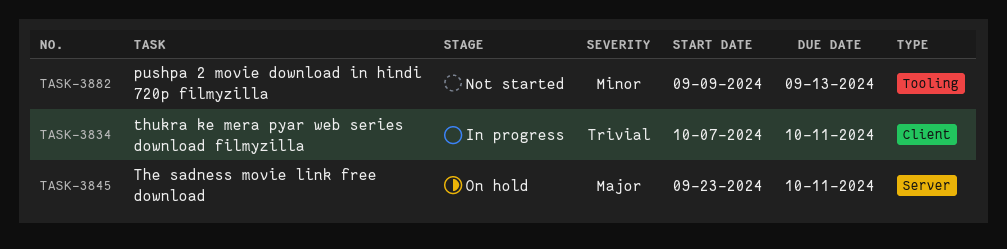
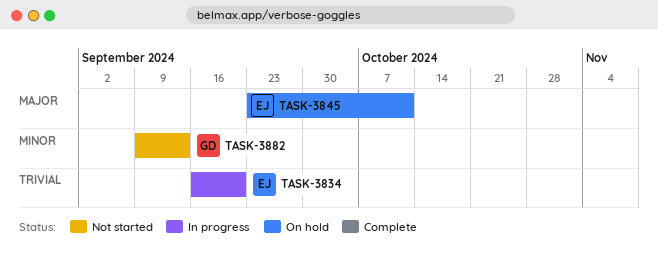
TASK-3834, start: Oct 7 -> Sep 16
TASK-3834, due: Oct 11 -> Sep 20

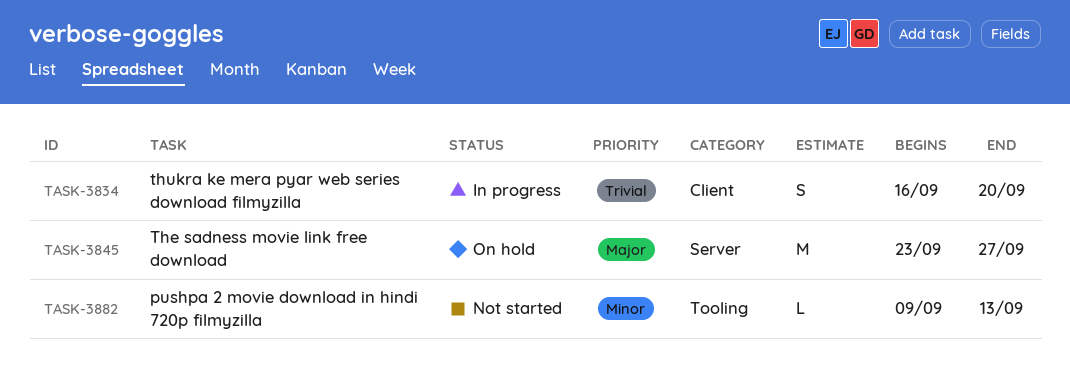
TASK-3845, due: Oct 11 -> Sep 27

